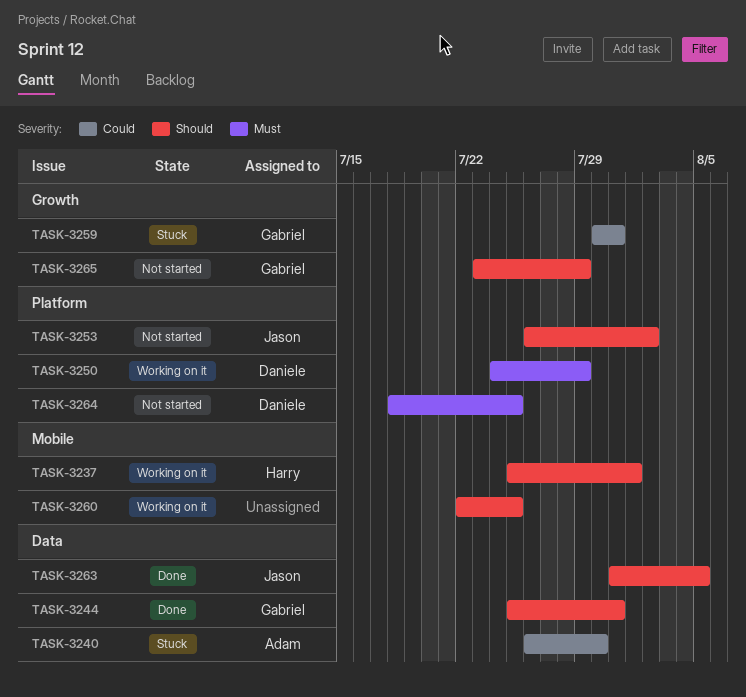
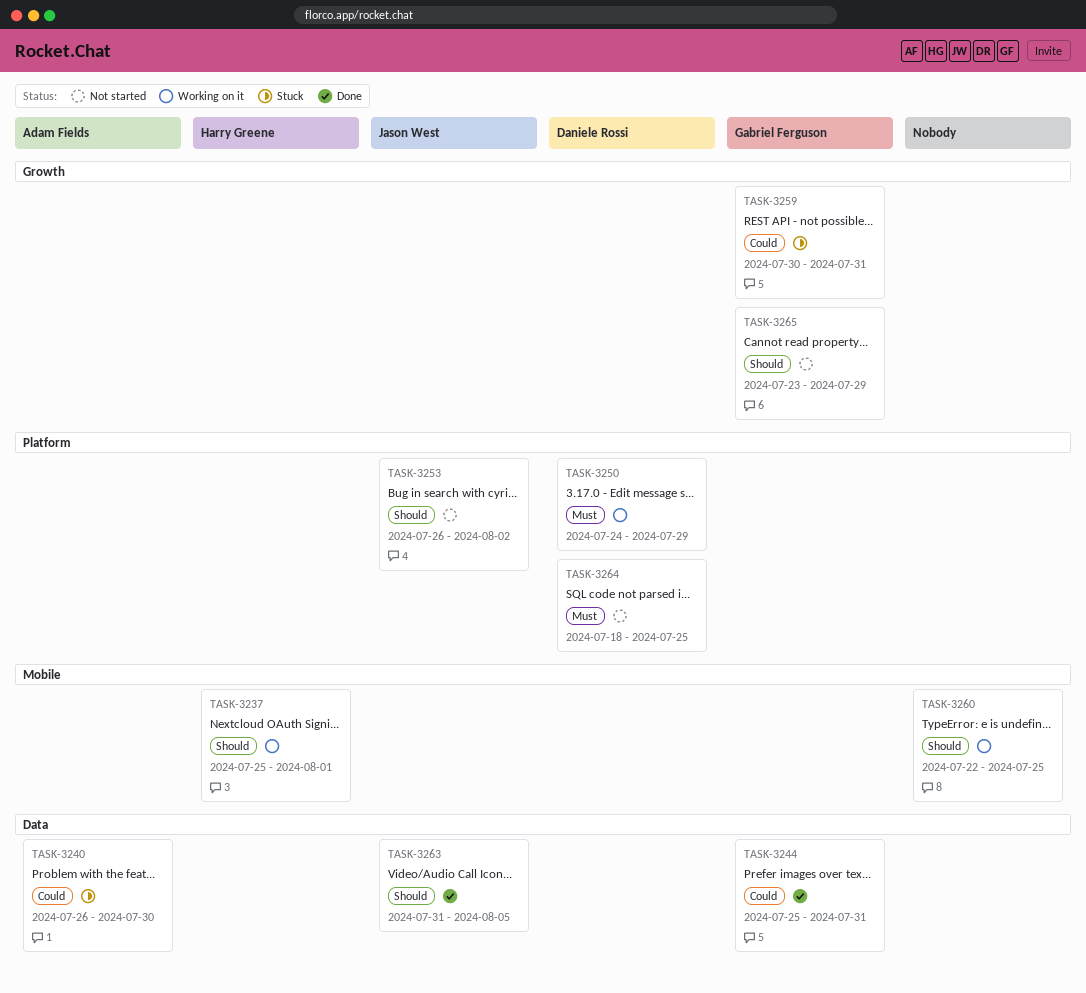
TASK-3244, priority: Should -> Could

